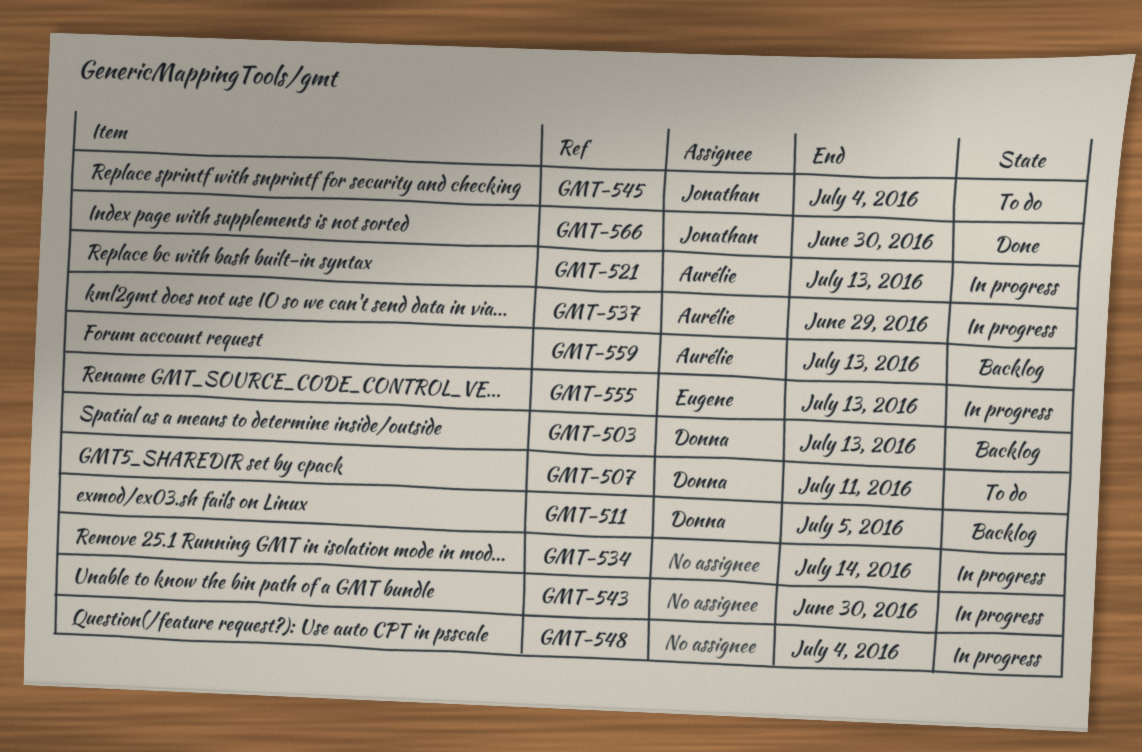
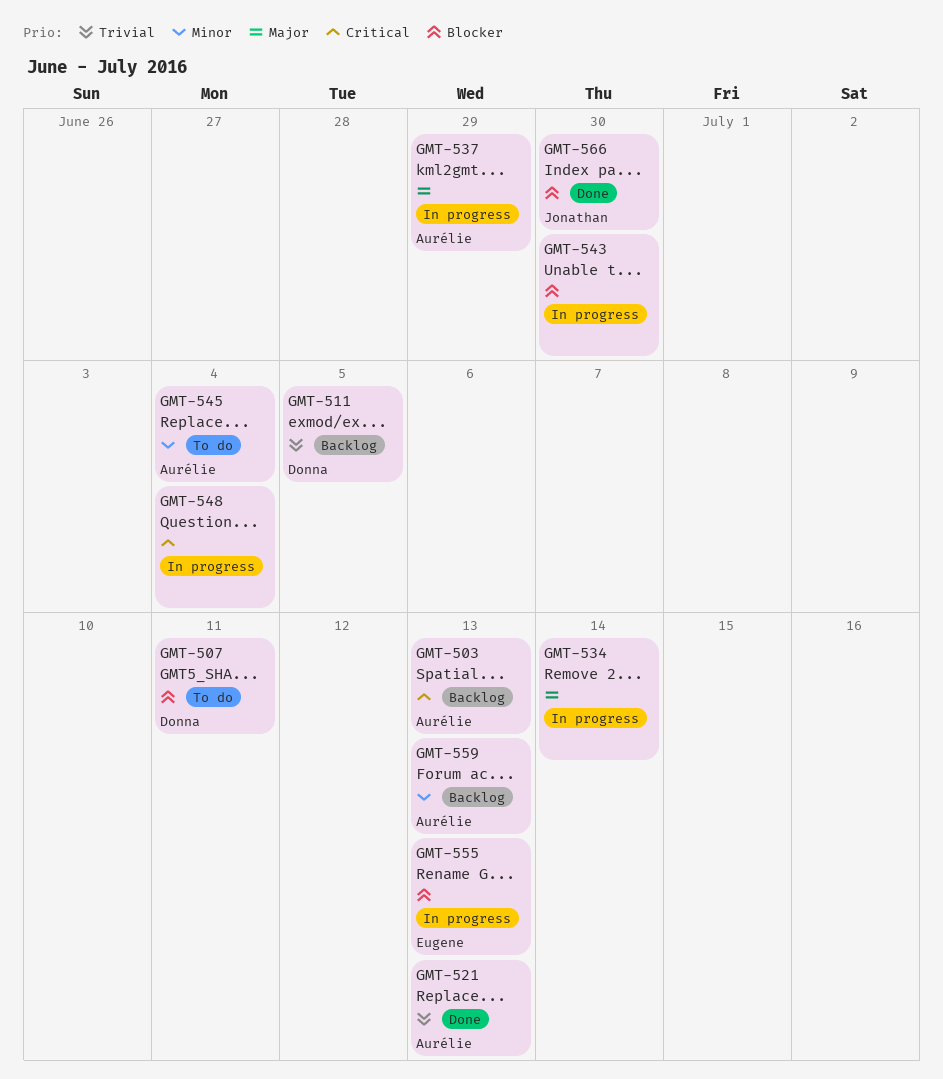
GMT-503, owner: Donna -> Aurélie
GMT-521, status: In progress -> Done
GMT-545, owner: Jonathan -> Aurélie

